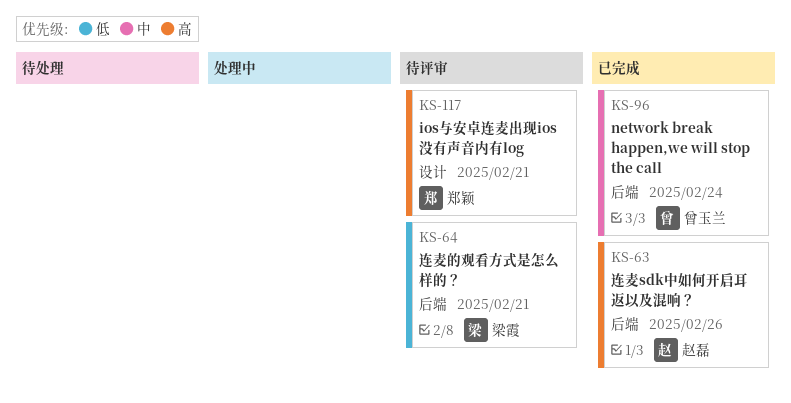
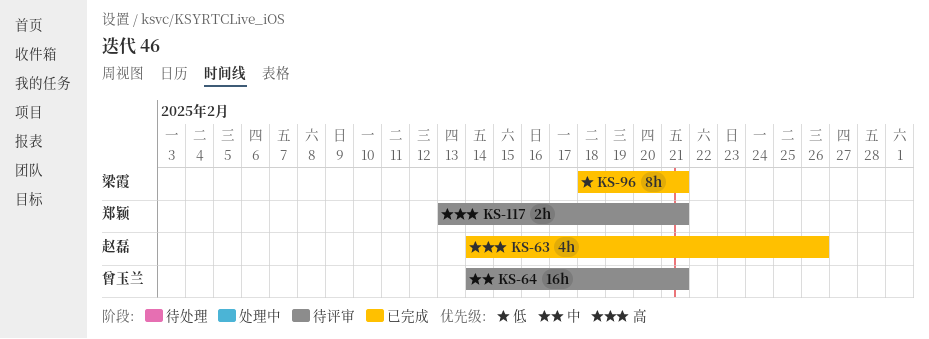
KS-64, owner: 梁霞 -> 曾玉兰
KS-64, priority: 低 -> 中
KS-96, owner: 曾玉兰 -> 梁霞
KS-96, priority: 中 -> 低
KS-96, due: Feb 24 -> Feb 21

